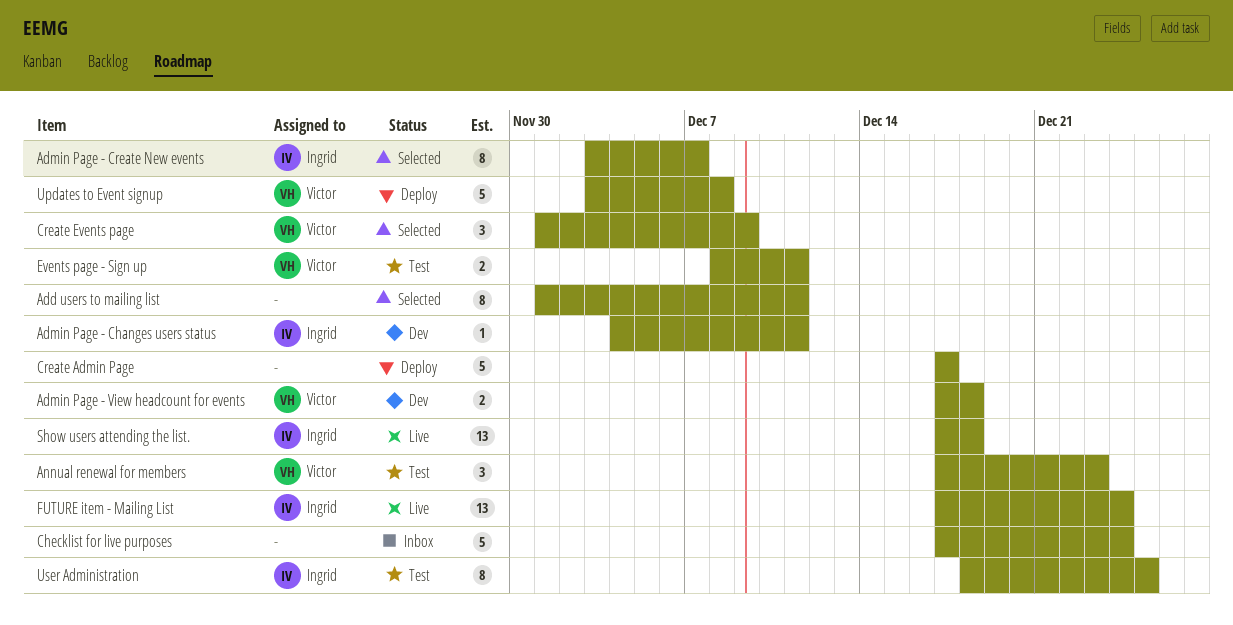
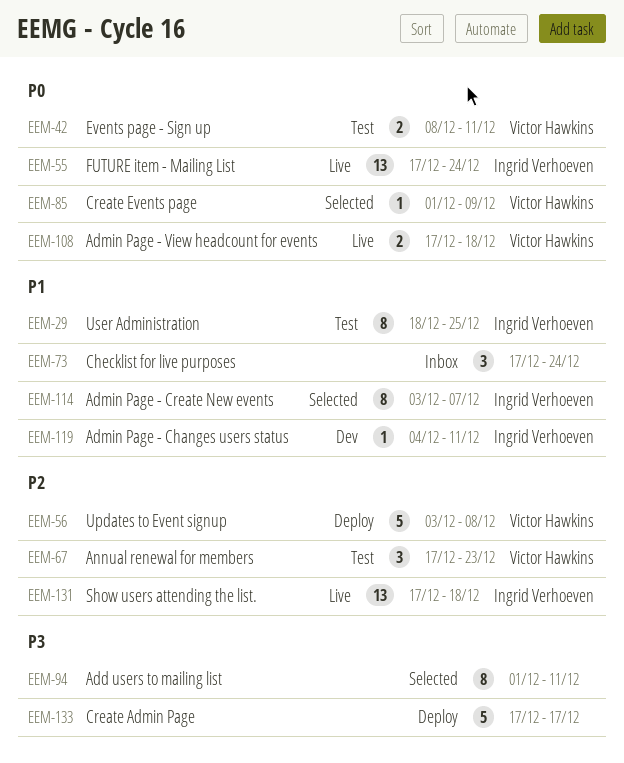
Admin Page - View headcount for events, status: Dev -> Live
Checklist for live purposes, estimate: 5 -> 3
Create Events page, estimate: 3 -> 1

